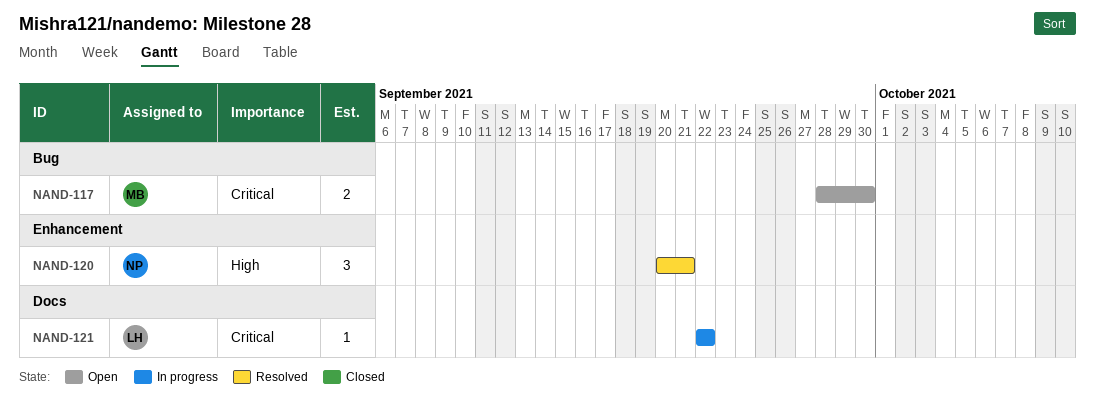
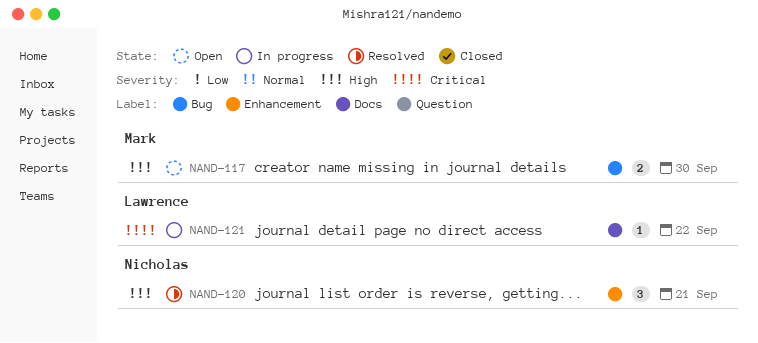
NAND-117, priority: Critical -> High

